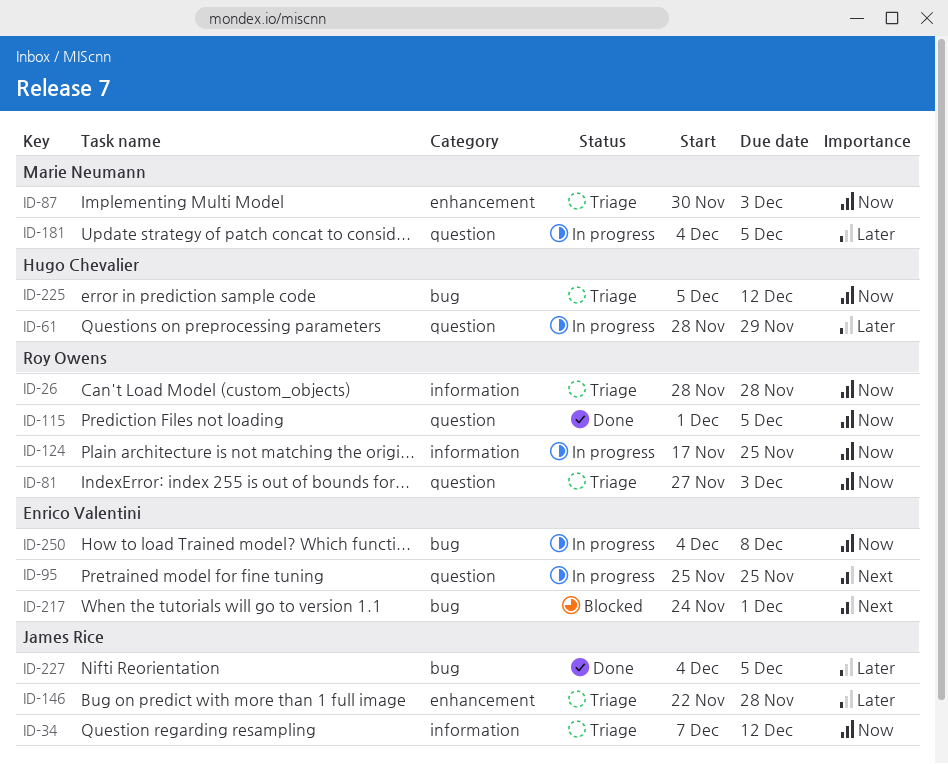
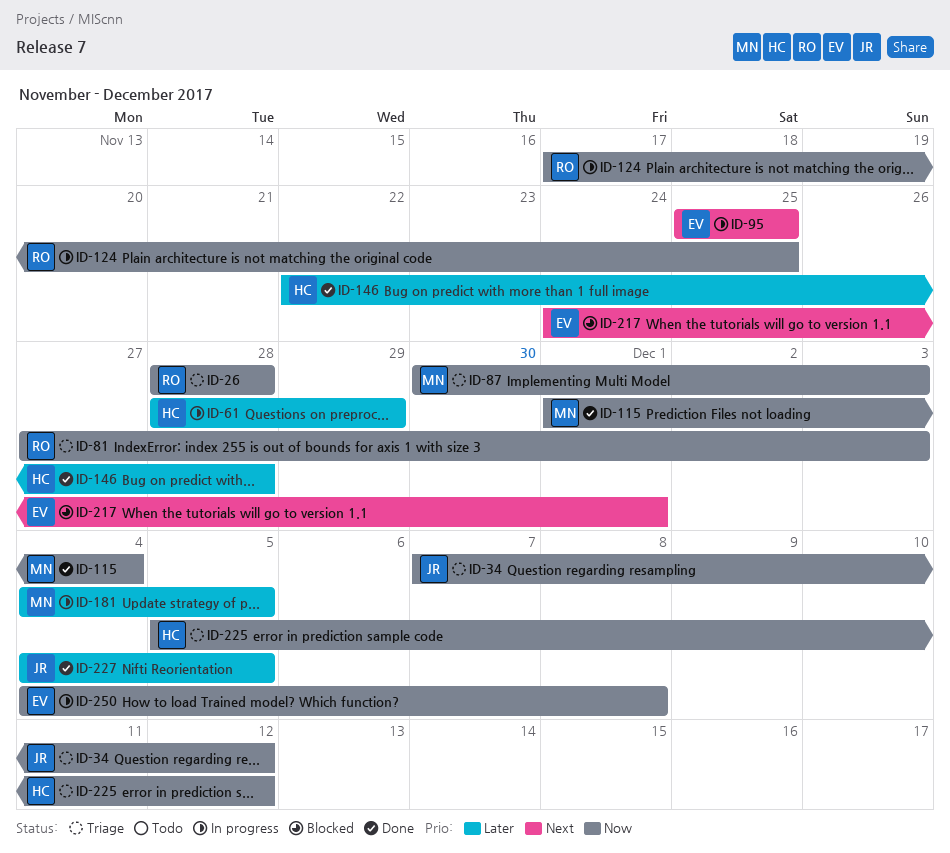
ID-115, owner: Roy Owens -> Marie Neumann
ID-115, due: Dec 5 -> Dec 4
ID-146, status: Triage -> Done
ID-146, owner: James Rice -> Hugo Chevalier

